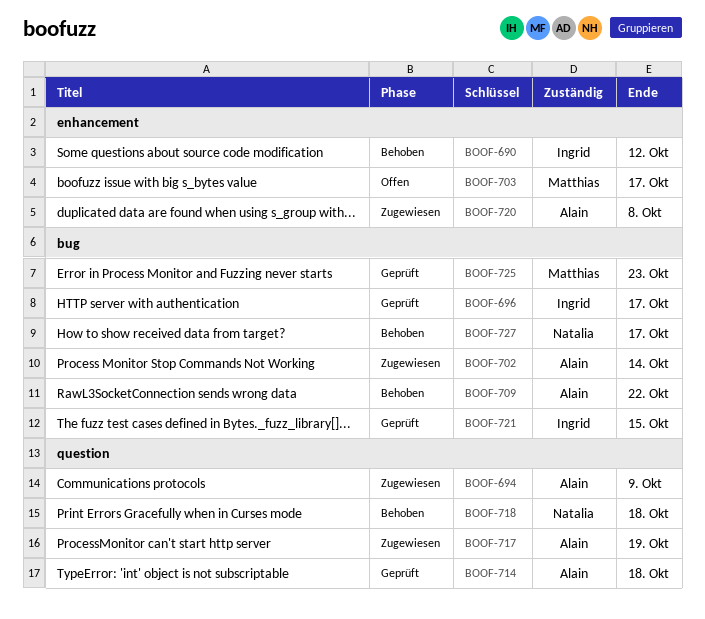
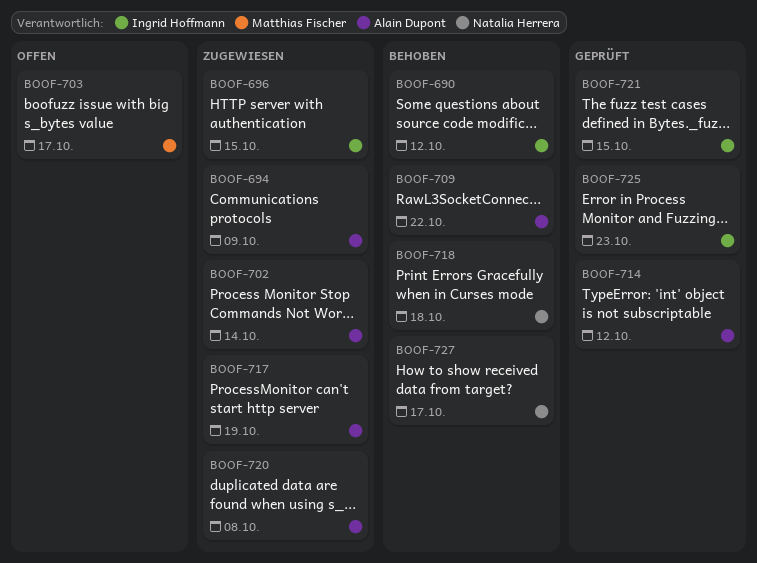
BOOF-696, status: Geprüft -> Zugewiesen
BOOF-696, due: Oct 17 -> Oct 15
BOOF-714, due: Oct 18 -> Oct 12
BOOF-725, owner: Matthias Fischer -> Ingrid Hoffmann

